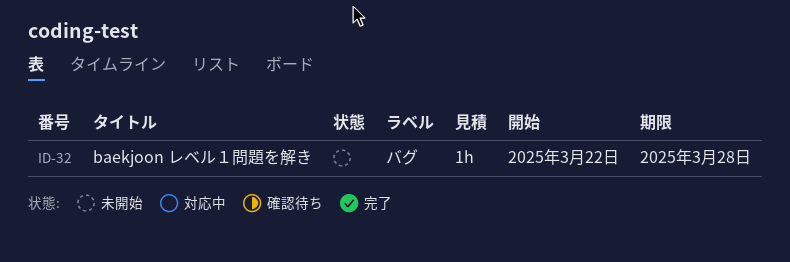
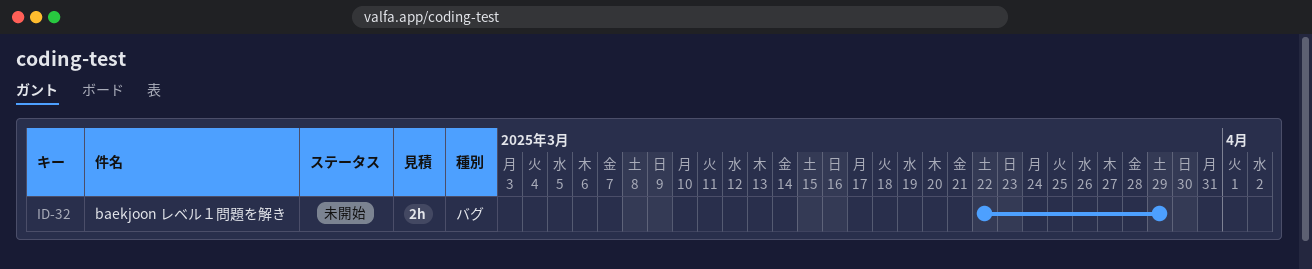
ID-32, estimate: 1h -> 2h
ID-32, due: Mar 28 -> Mar 29

